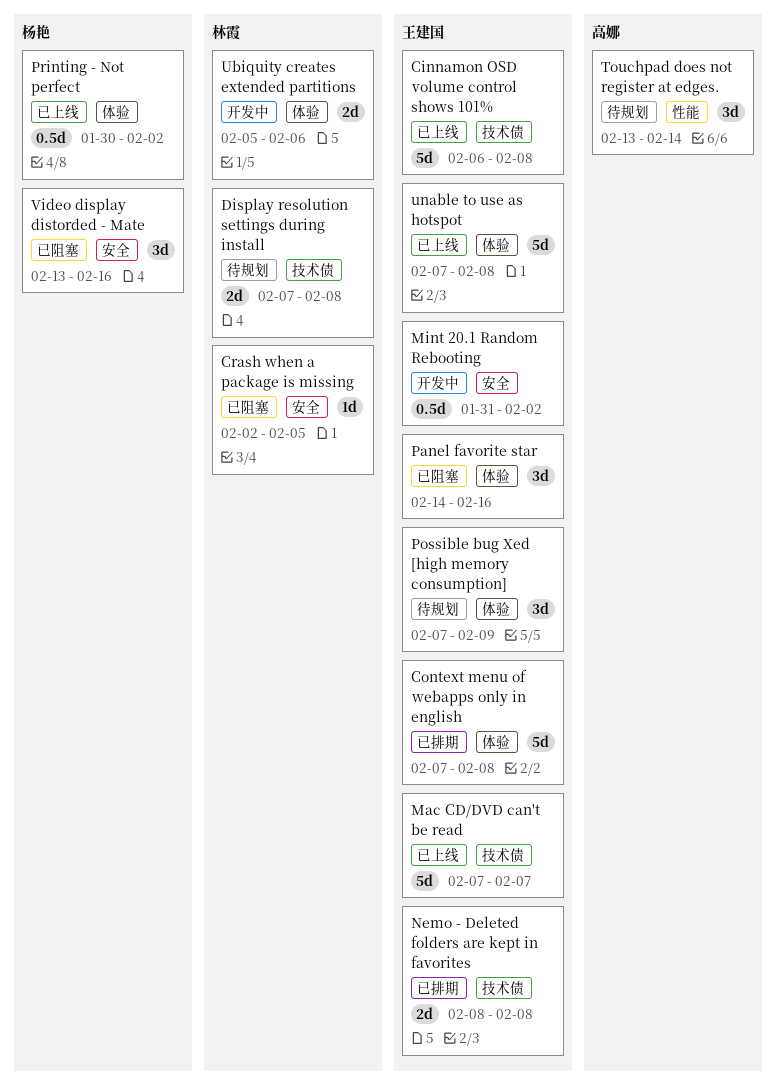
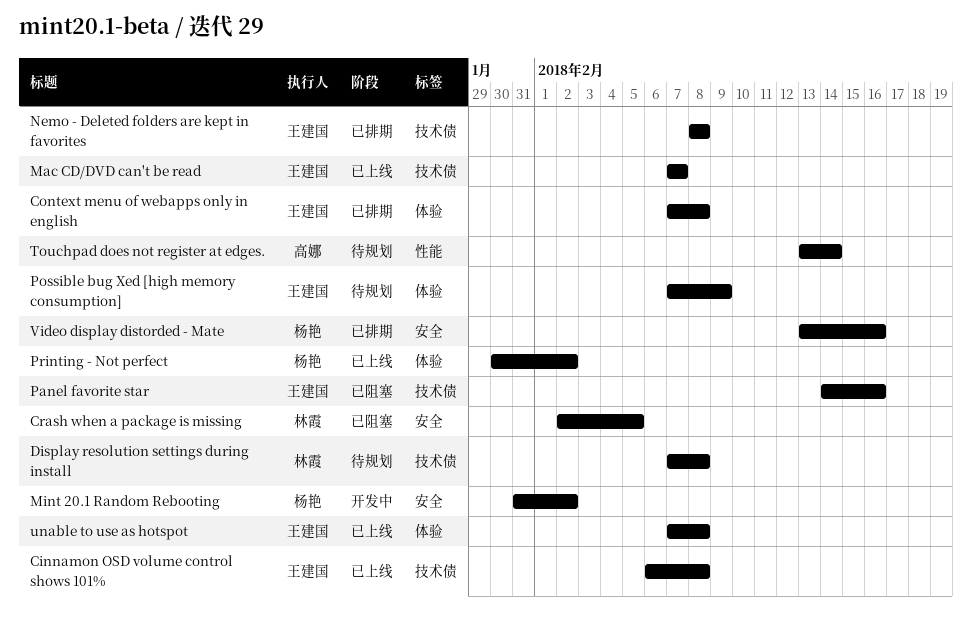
Mint 20.1 Random Rebooting, owner: 王建国 -> 杨艳
Panel favorite star, label: 体验 -> 技术债
Ubiquity creates extended partitions: present -> none
Video display distorded - Mate, status: 已阻塞 -> 已排期

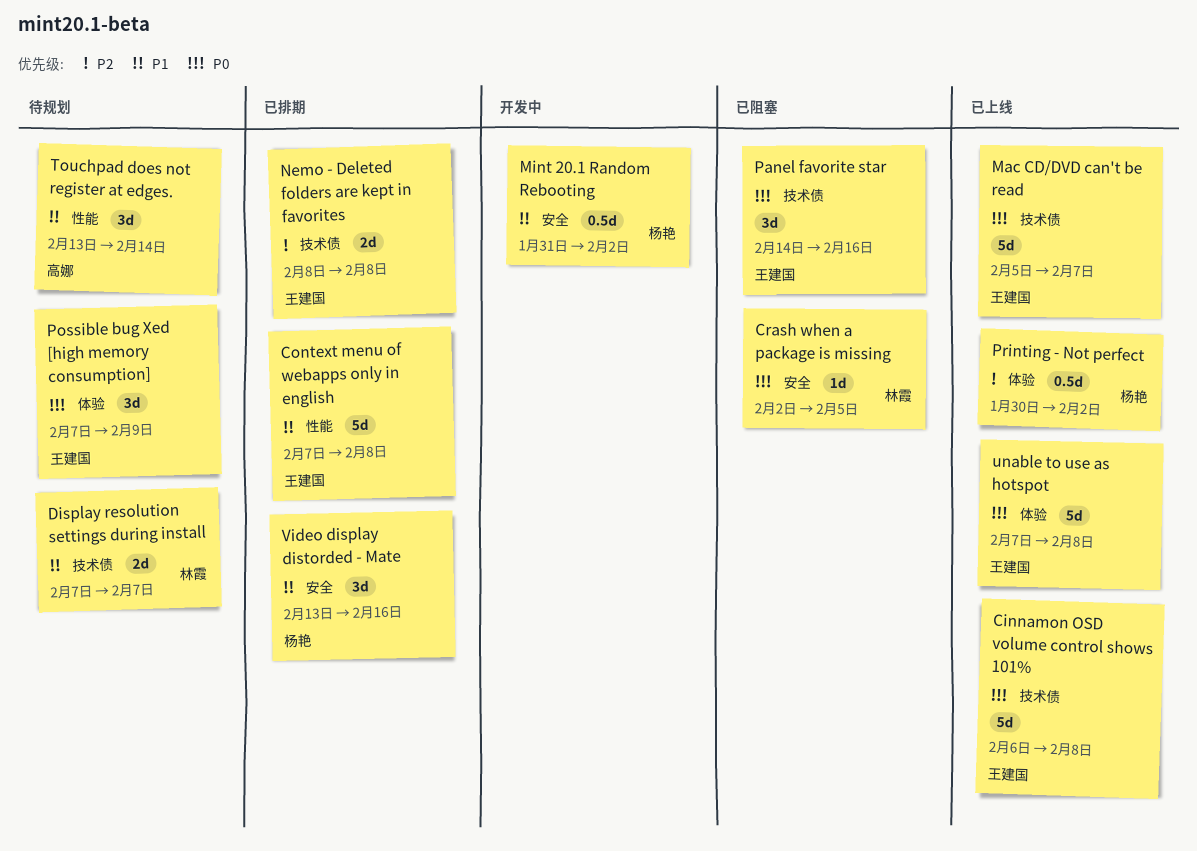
Context menu of webapps only in english, label: 体验 -> 性能
Display resolution settings during install, due: Feb 8 -> Feb 7
Mac CD/DVD can't be read, start: Feb 7 -> Feb 5

